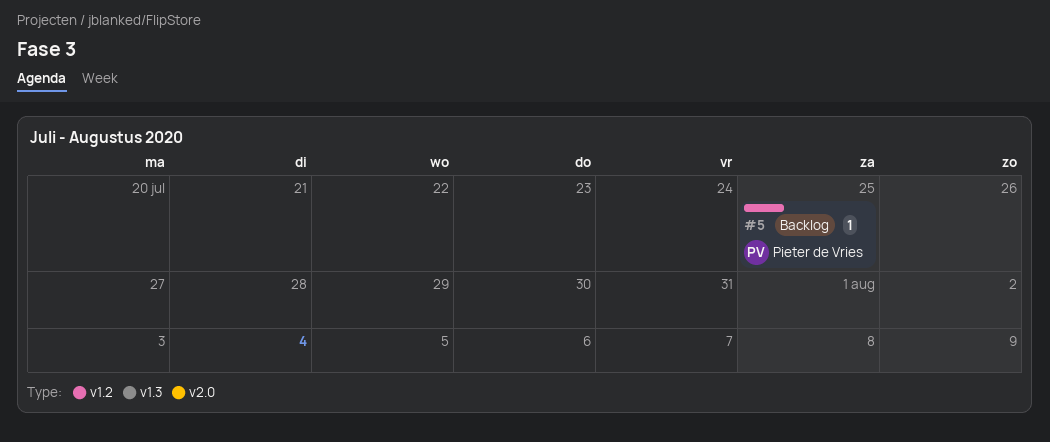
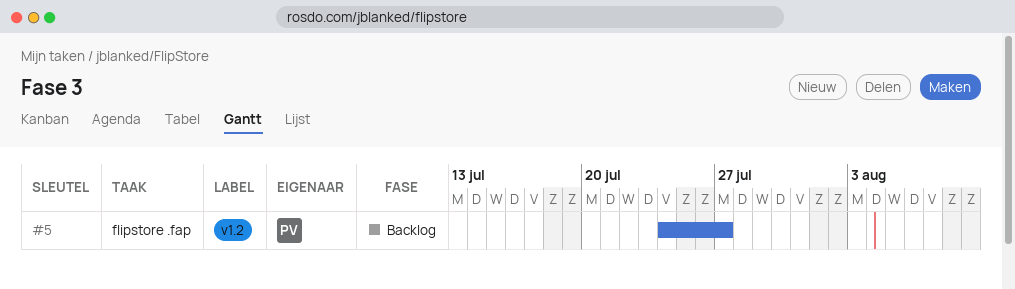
#5, due: Jul 25 -> Jul 27

